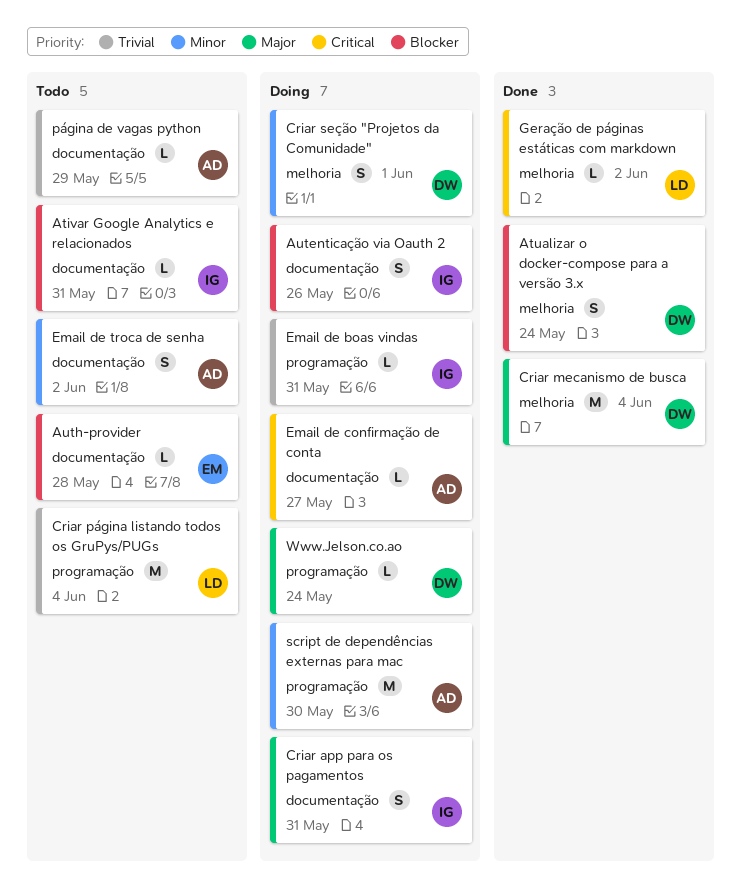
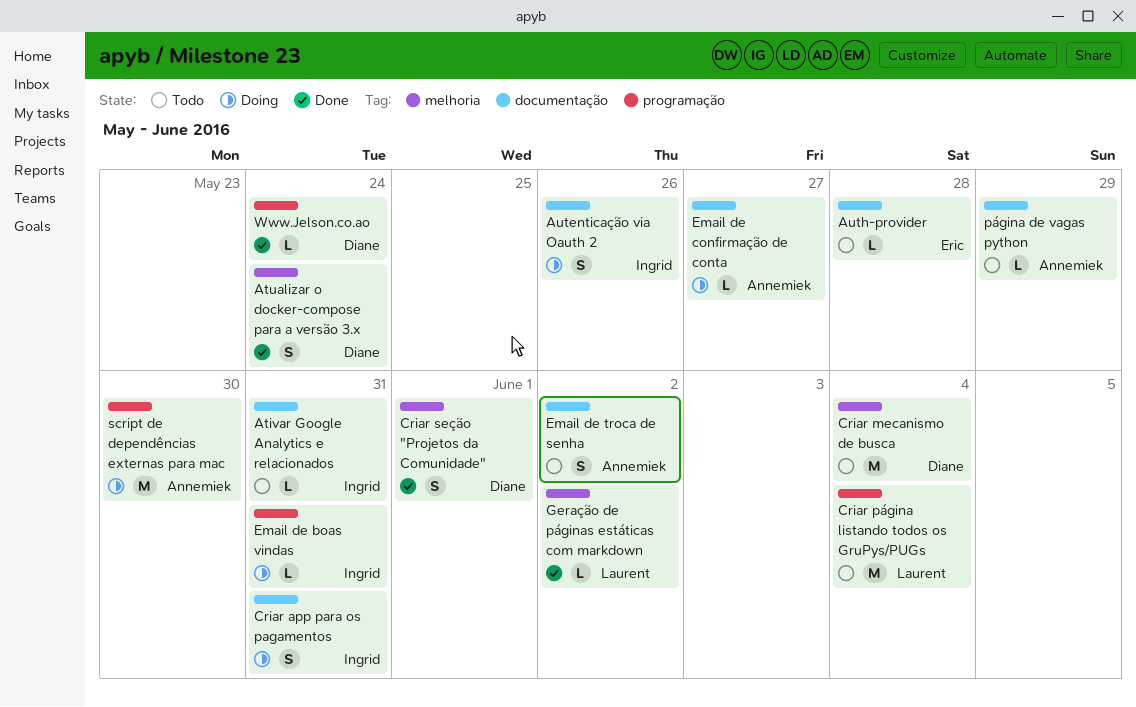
Criar mecanismo de busca, status: Done -> Todo
Criar seção "Projetos da Comunidade", status: Doing -> Done
Www.Jelson.co.ao, status: Doing -> Done

